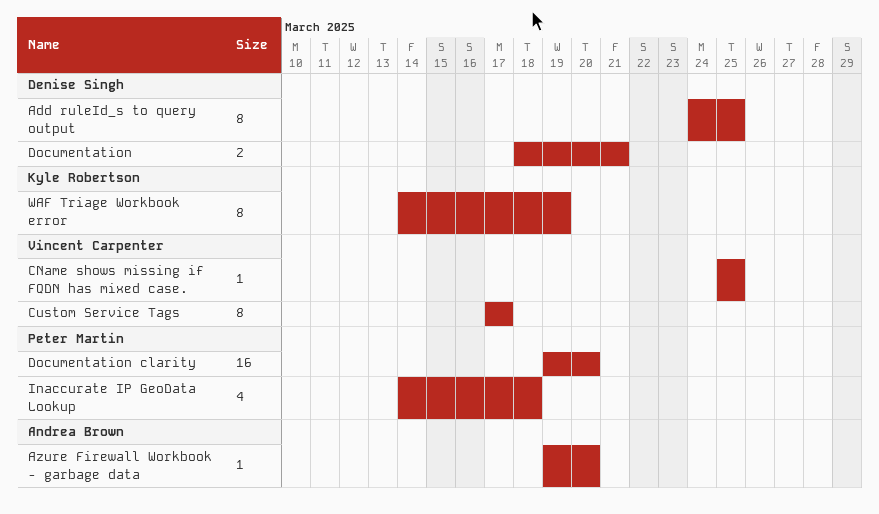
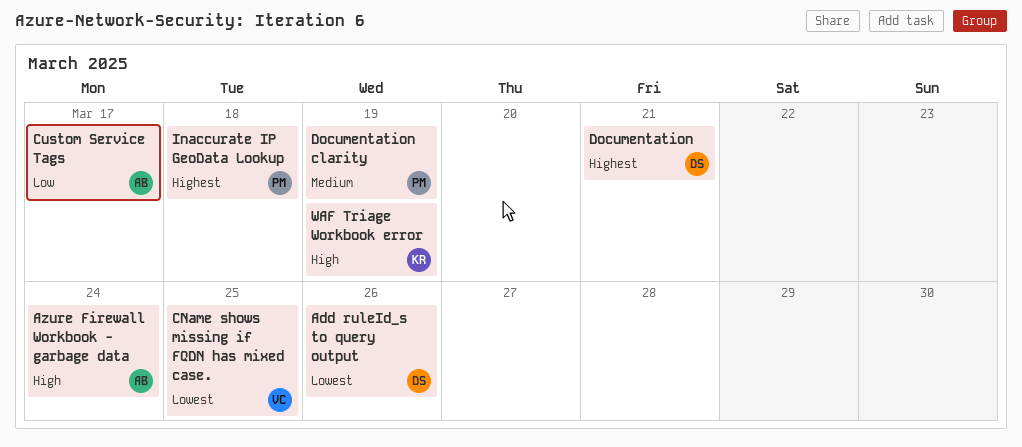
Add ruleId_s to query output, due: Mar 25 -> Mar 26
Azure Firewall Workbook - garbage data, due: Mar 20 -> Mar 24
Custom Service Tags, owner: Vincent Carpenter -> Andrea Brown
Documentation clarity, due: Mar 20 -> Mar 19

